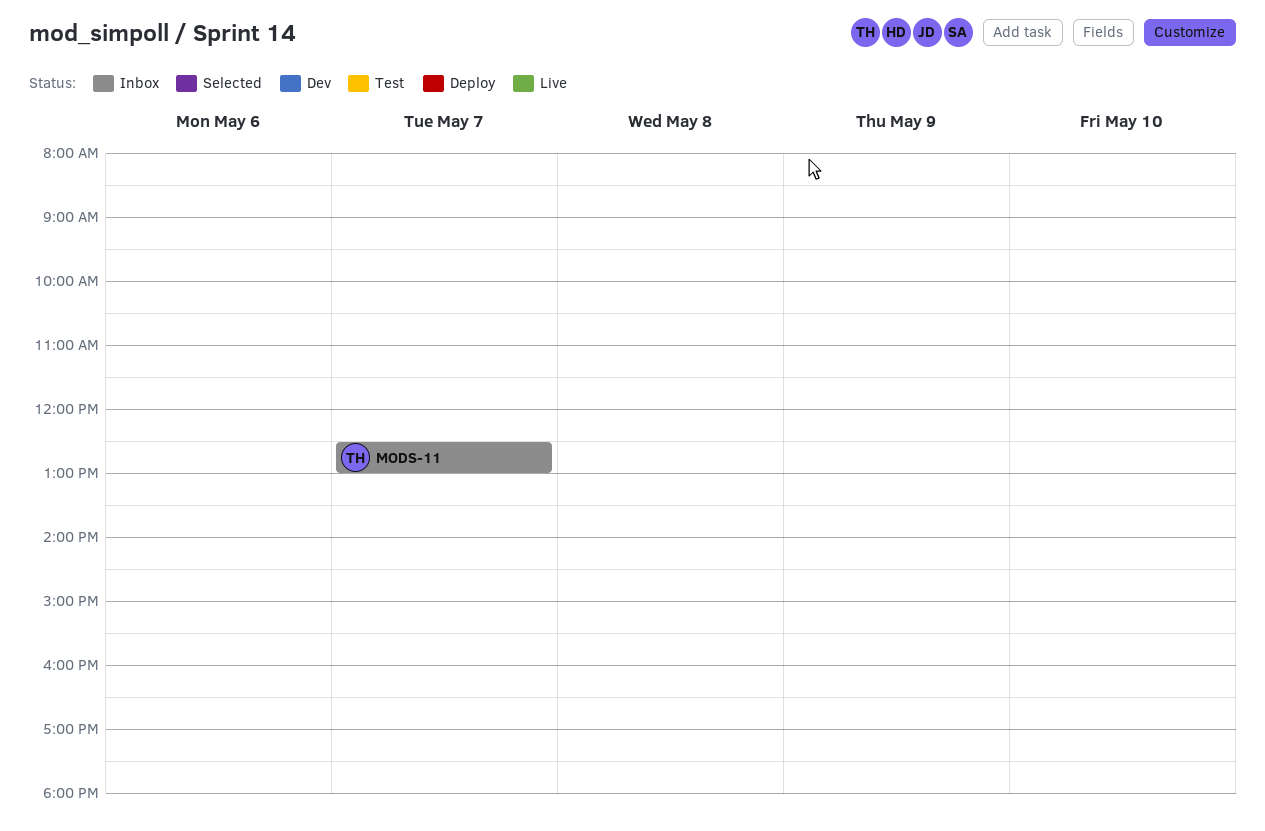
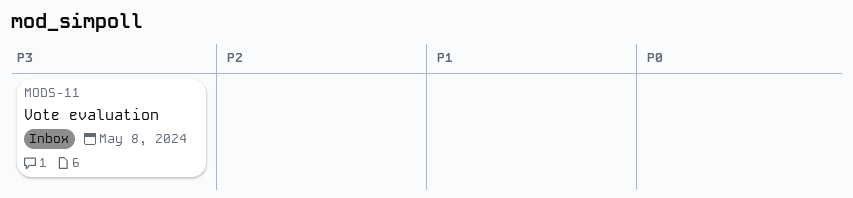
MODS-11, day: May 7 -> May 8

